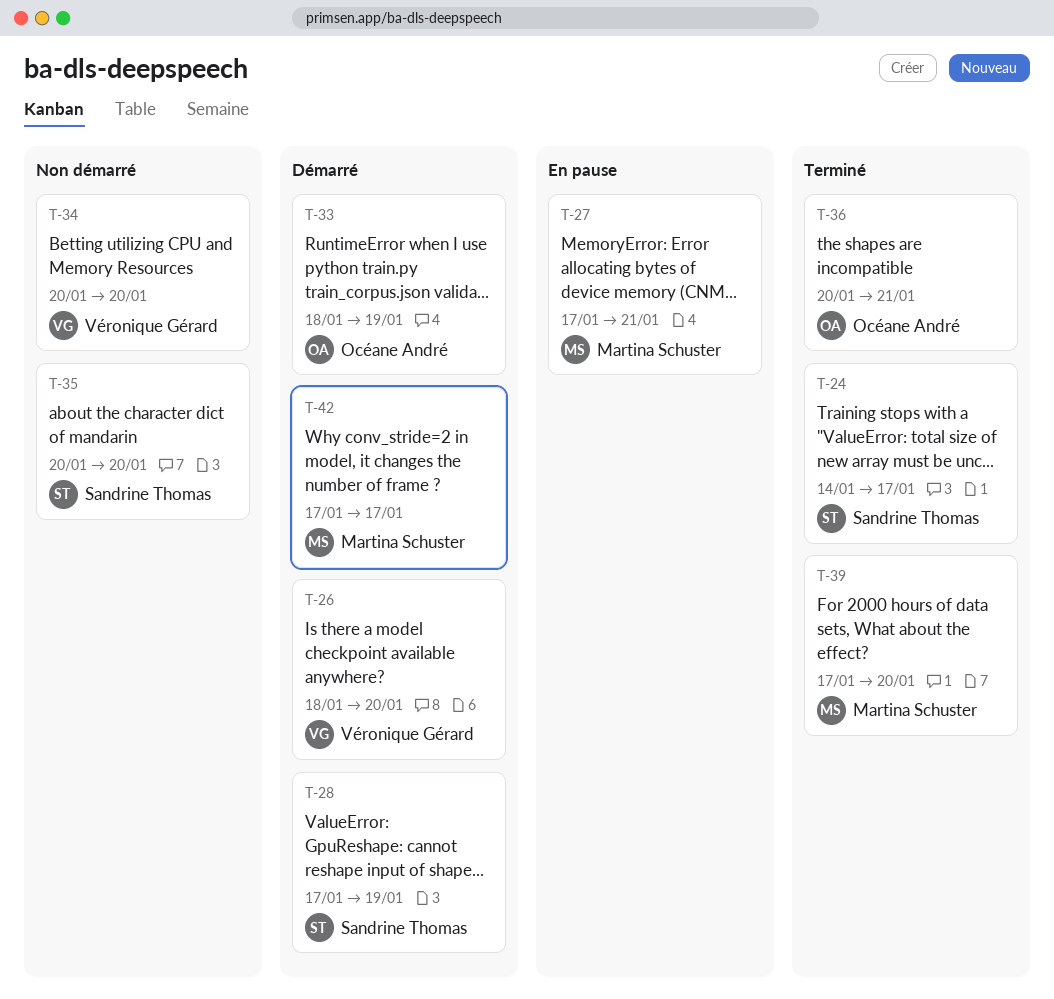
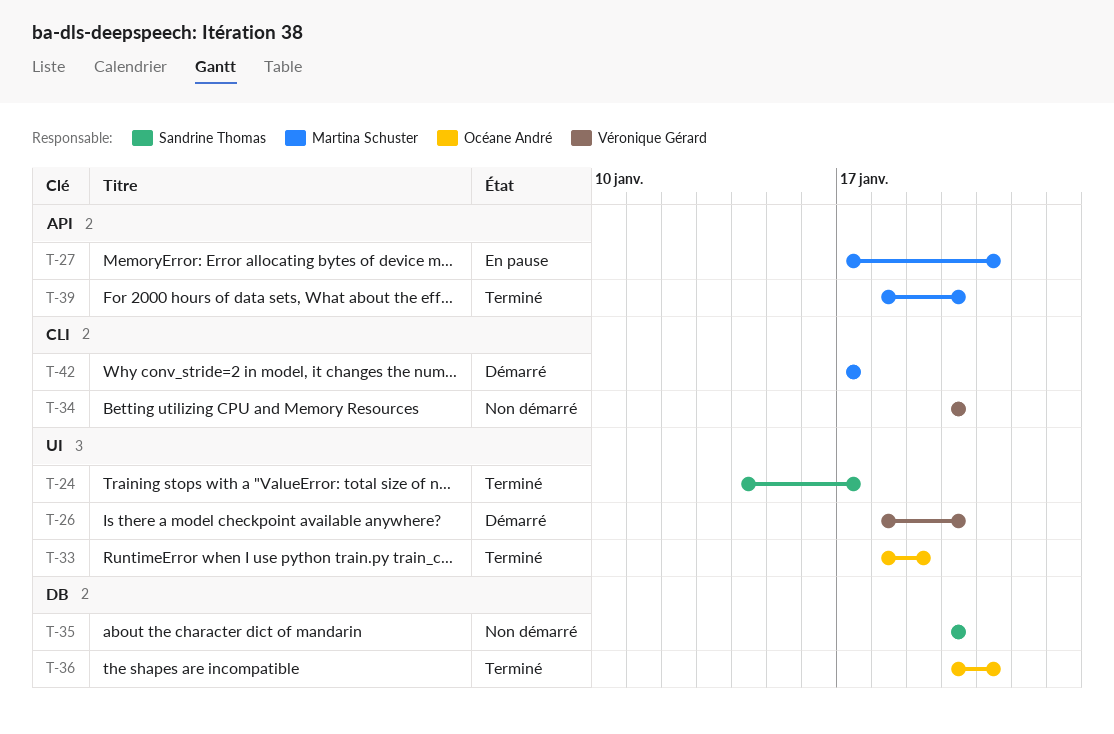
T-28: present -> none
T-33, status: Démarré -> Terminé
T-39, start: Jan 17 -> Jan 18

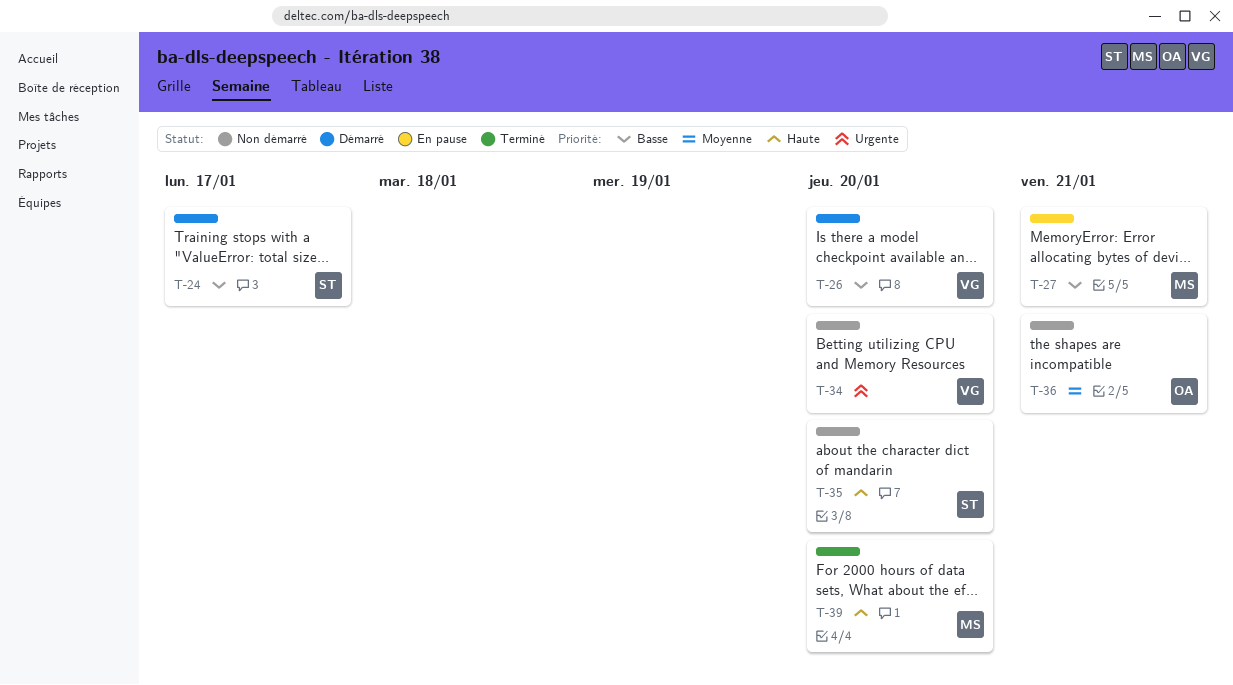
T-24, status: Terminé -> Démarré
T-33: present -> none
T-36, status: Terminé -> Non démarré
T-42: present -> none

